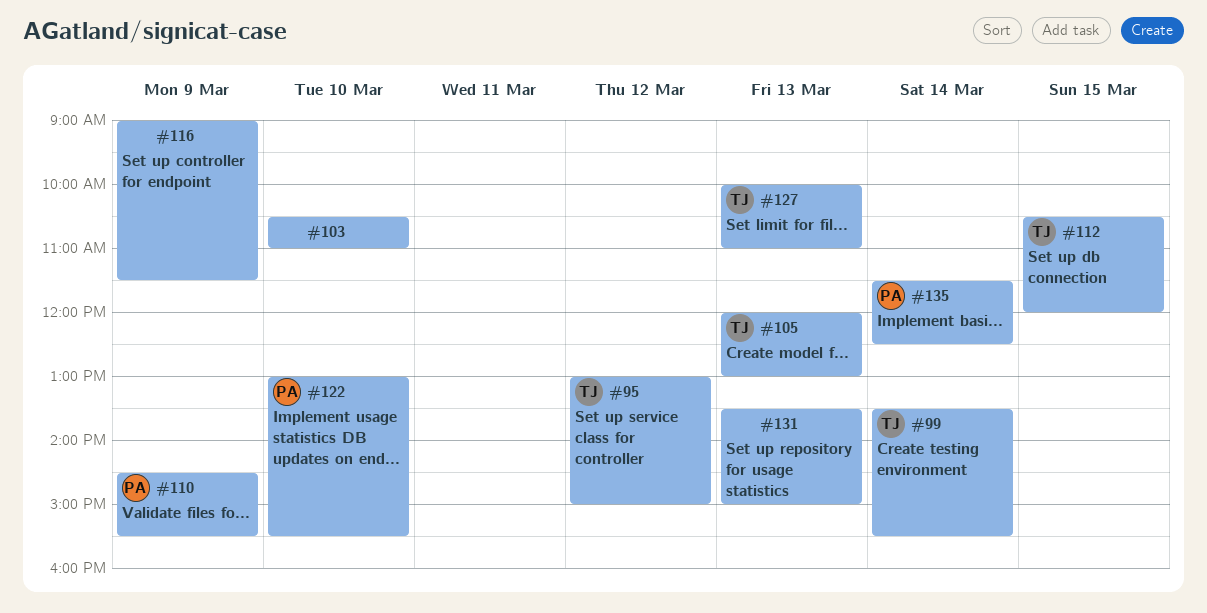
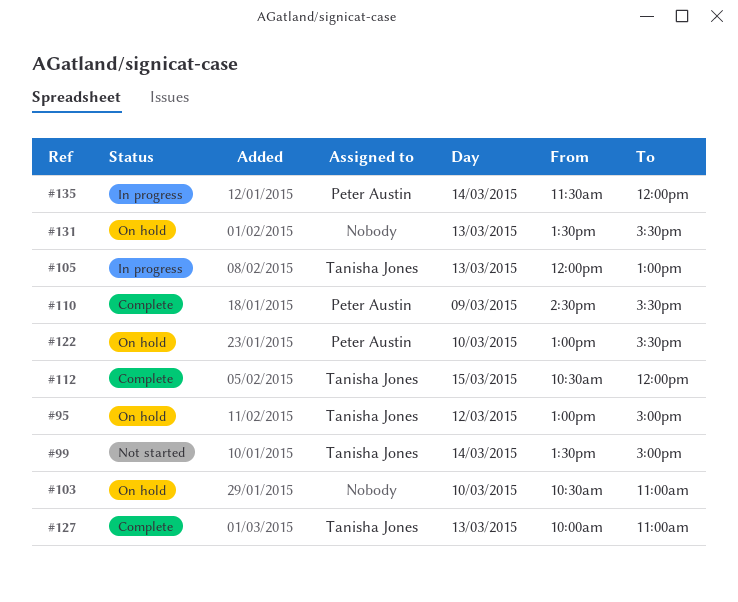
#99, ends: 15:30 -> 15:00
#116: present -> none
#131, ends: 15:00 -> 15:30
#135, ends: 12:30 -> 12:00

